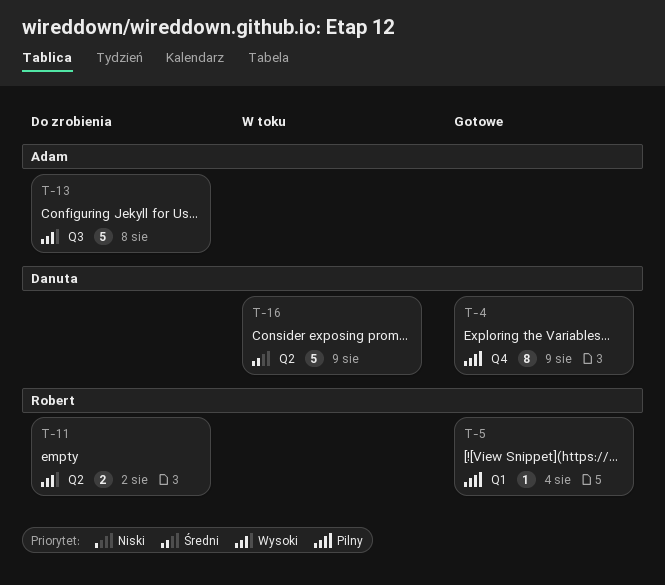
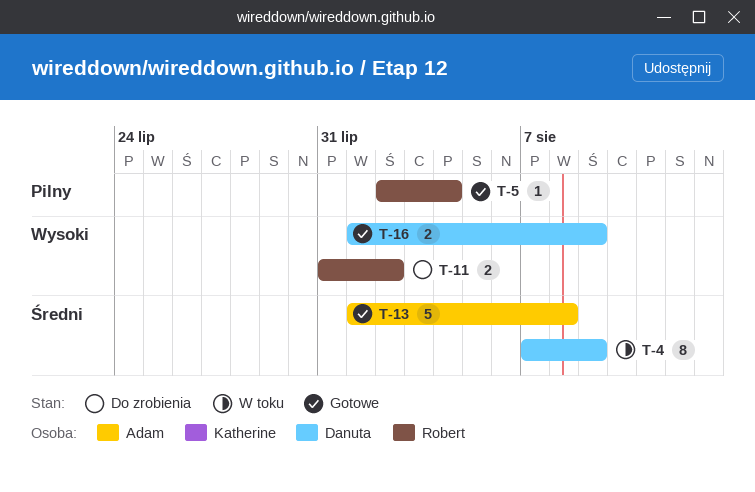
T-4, status: Gotowe -> W toku
T-4, priority: Pilny -> Średni
T-13, status: Do zrobienia -> Gotowe
T-13, priority: Wysoki -> Średni
T-16, status: W toku -> Gotowe
T-16, priority: Średni -> Wysoki
T-16, estimate: 5 -> 2

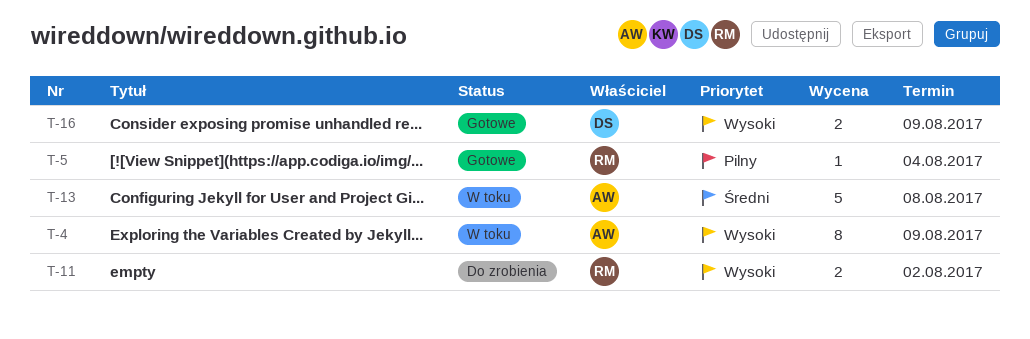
T-4, owner: Danuta -> Adam
T-4, priority: Średni -> Wysoki
T-13, status: Gotowe -> W toku

